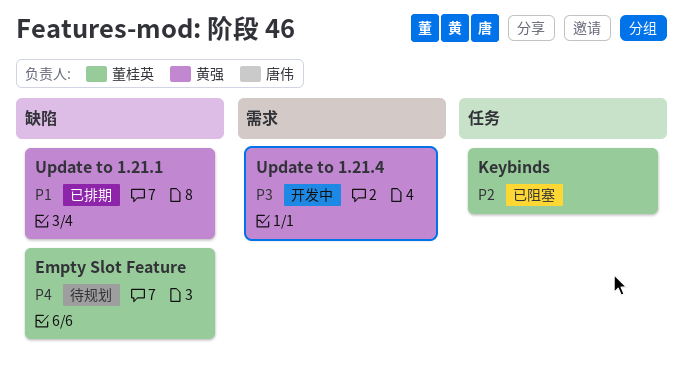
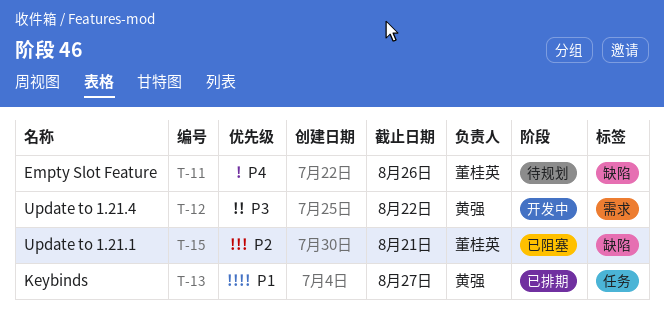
Keybinds, status: 已阻塞 -> 已排期
Keybinds, owner: 董桂英 -> 黄强
Keybinds, priority: P2 -> P1
Update to 1.21.1, status: 已排期 -> 已阻塞
Update to 1.21.1, owner: 黄强 -> 董桂英
Update to 1.21.1, priority: P1 -> P2

